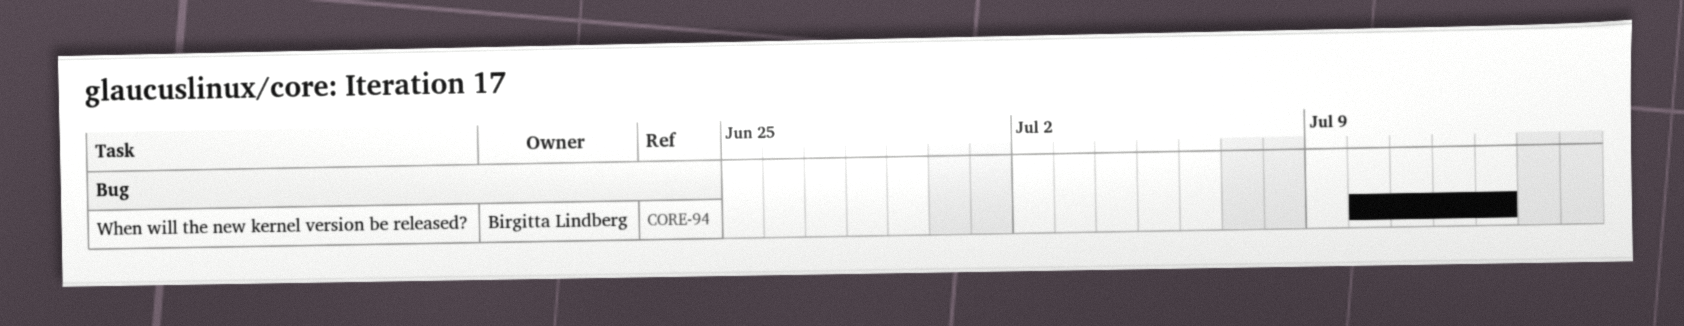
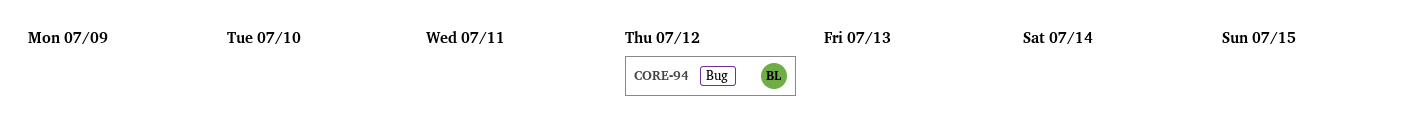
CORE-94, due: Jul 13 -> Jul 12

